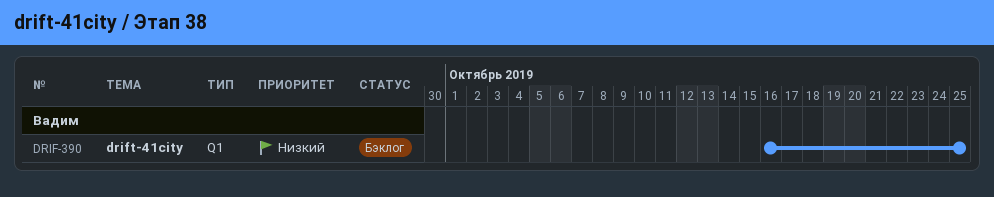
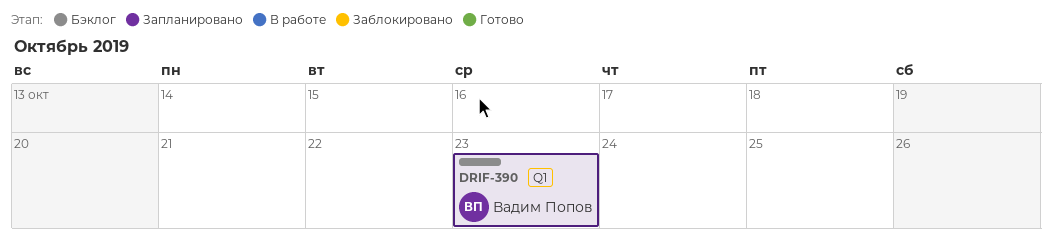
DRIF-390, due: Oct 25 -> Oct 23

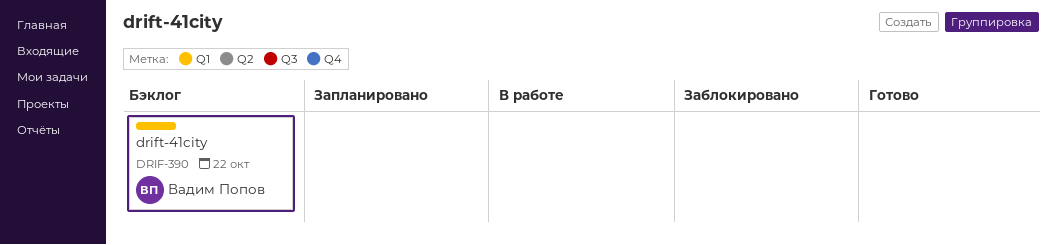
DRIF-390, due: Oct 23 -> Oct 22

